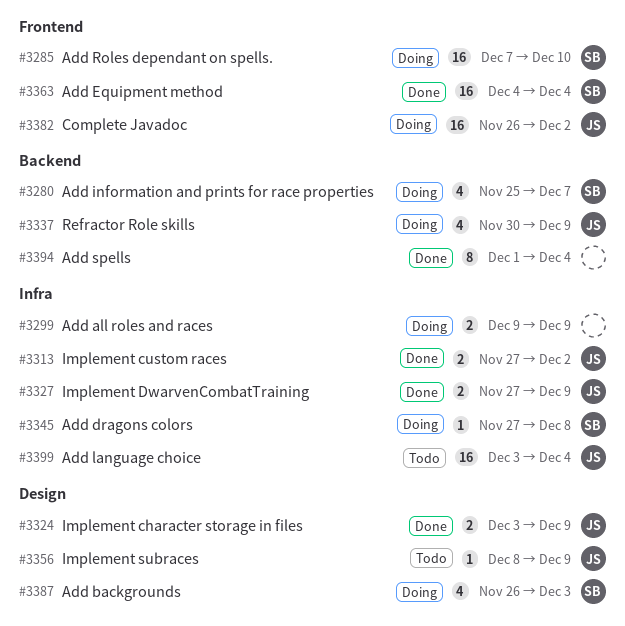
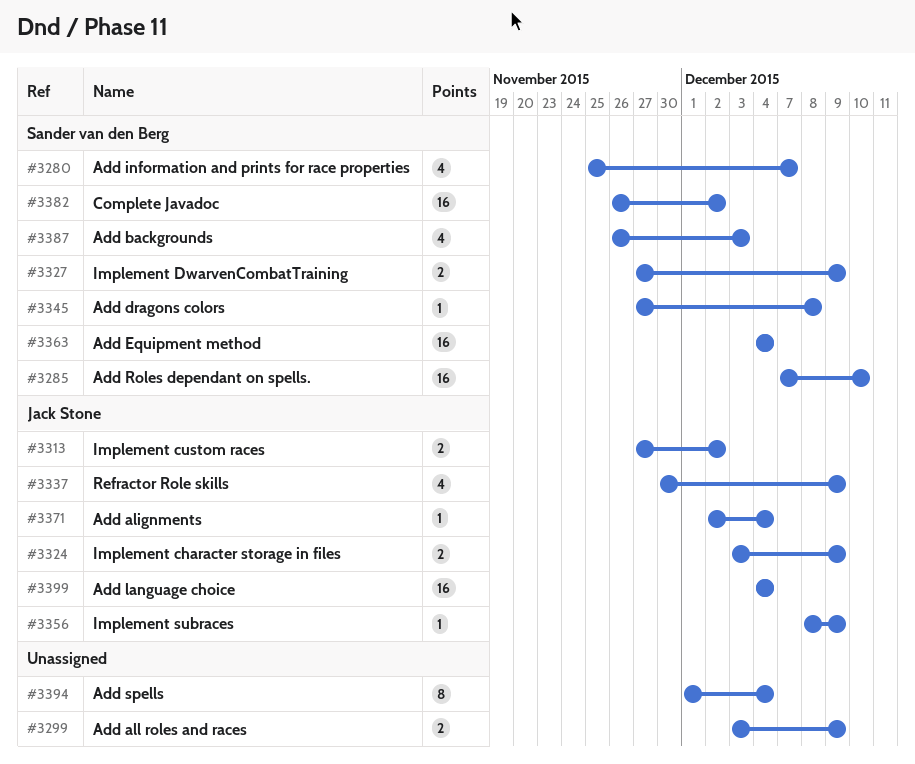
#3299, start: Dec 9 -> Dec 3
#3327, owner: Jack Stone -> Sander van den Berg
#3371: none -> present
#3382, owner: Jack Stone -> Sander van den Berg
#3399, start: Dec 3 -> Dec 4

